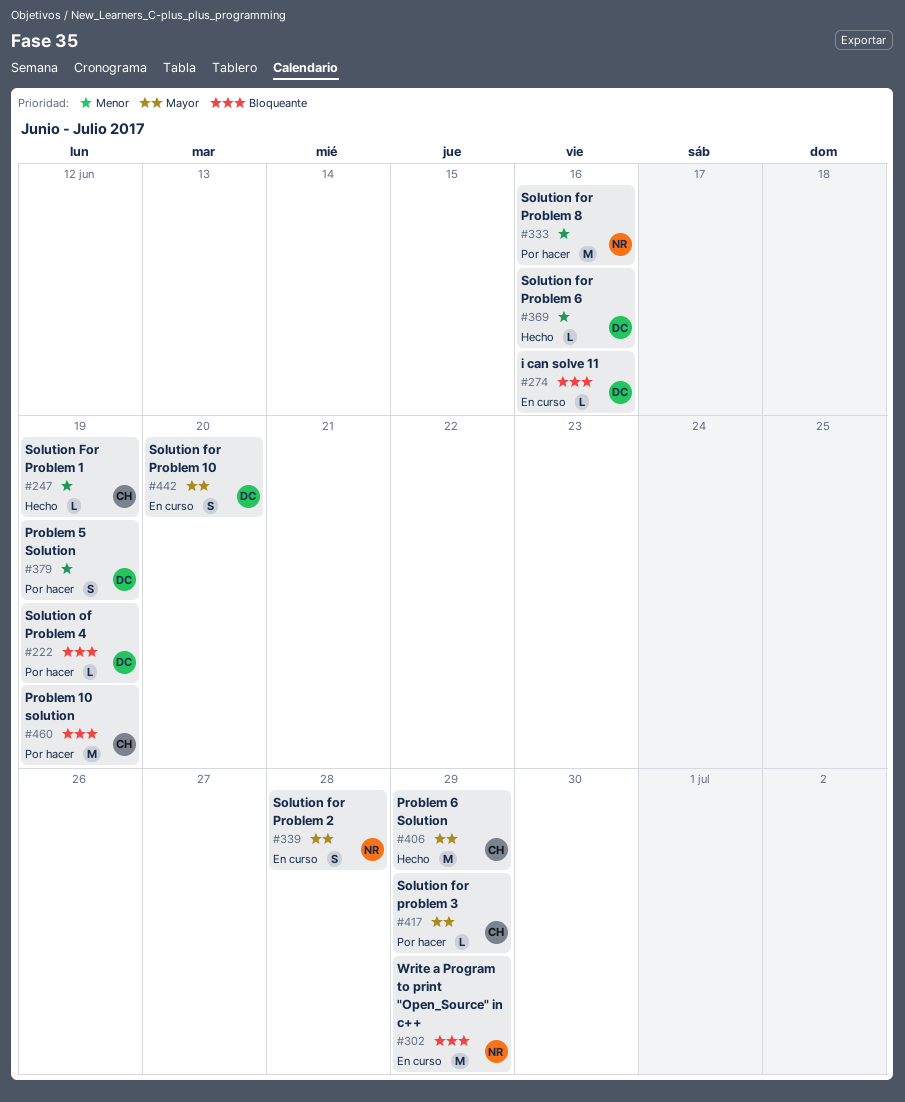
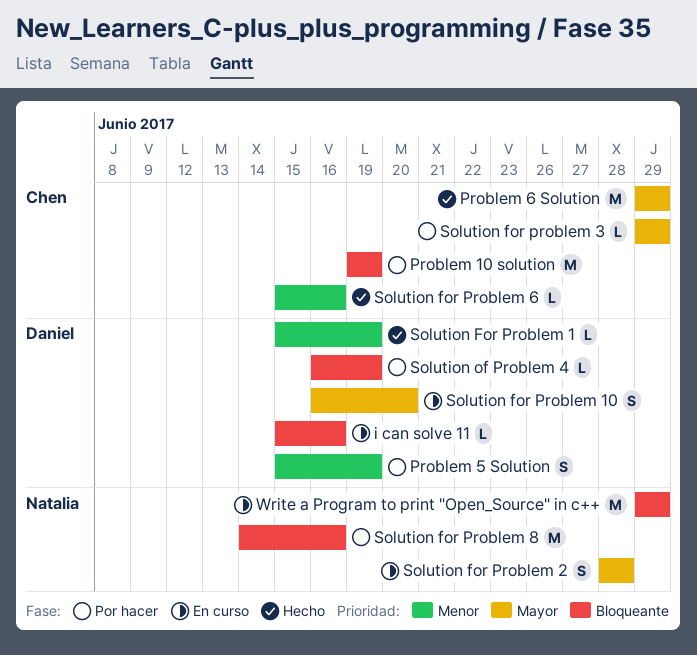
Solution For Problem 1, owner: Chen -> Daniel
Solution for Problem 6, owner: Daniel -> Chen
Solution for Problem 8, priority: Menor -> Bloqueante

